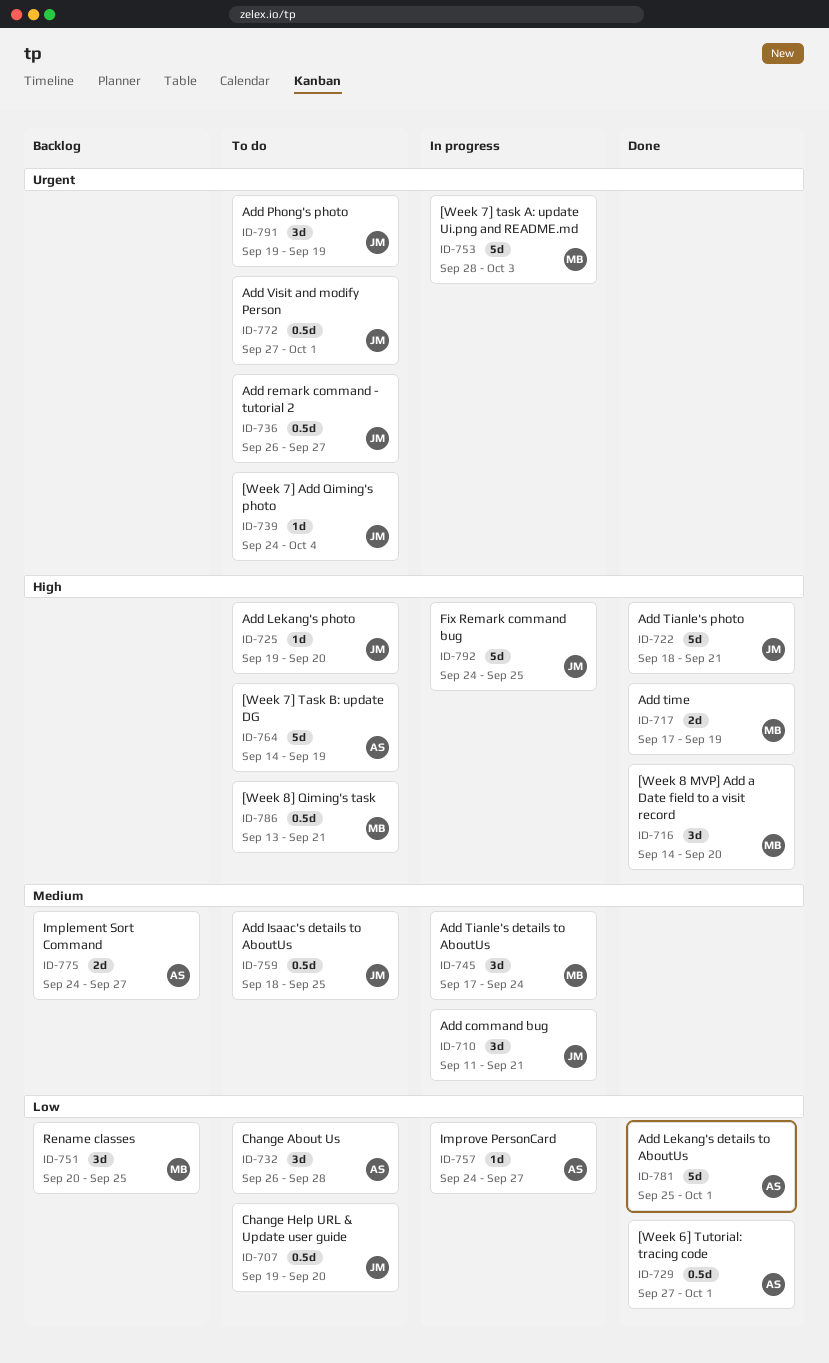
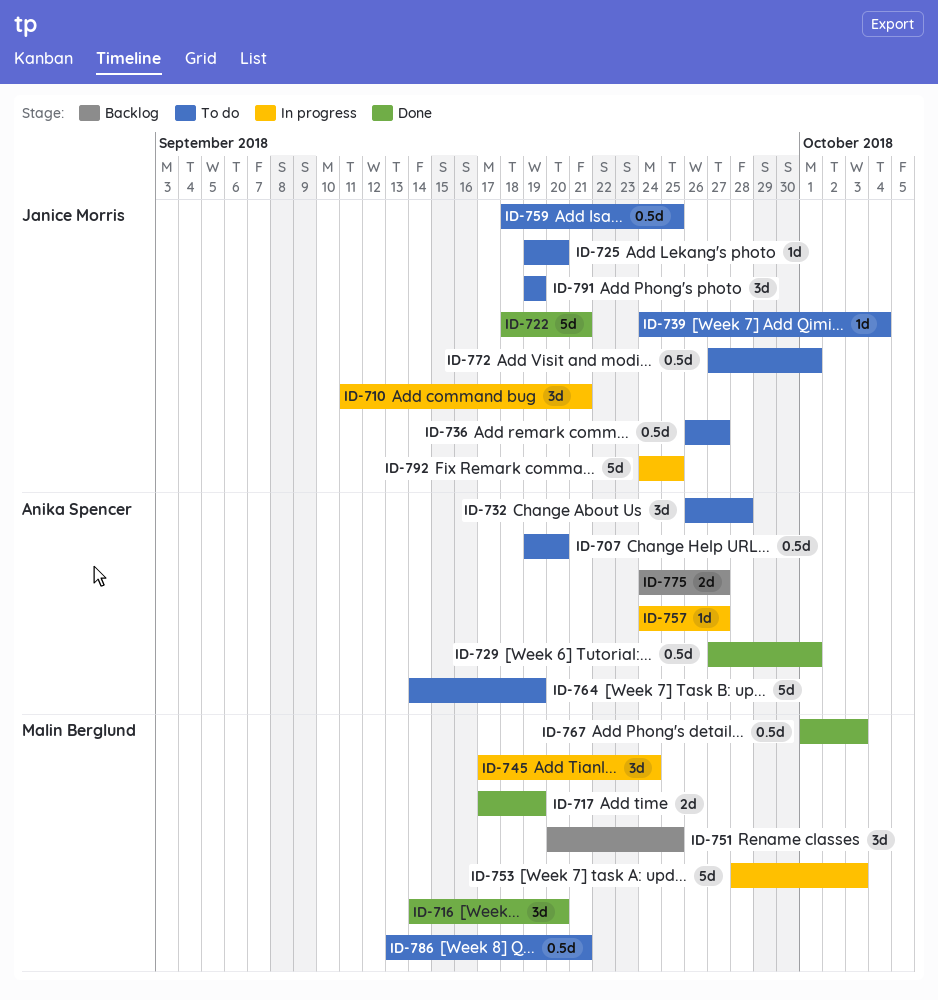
ID-707, owner: Janice Morris -> Anika Spencer
ID-767: none -> present
ID-781: present -> none

